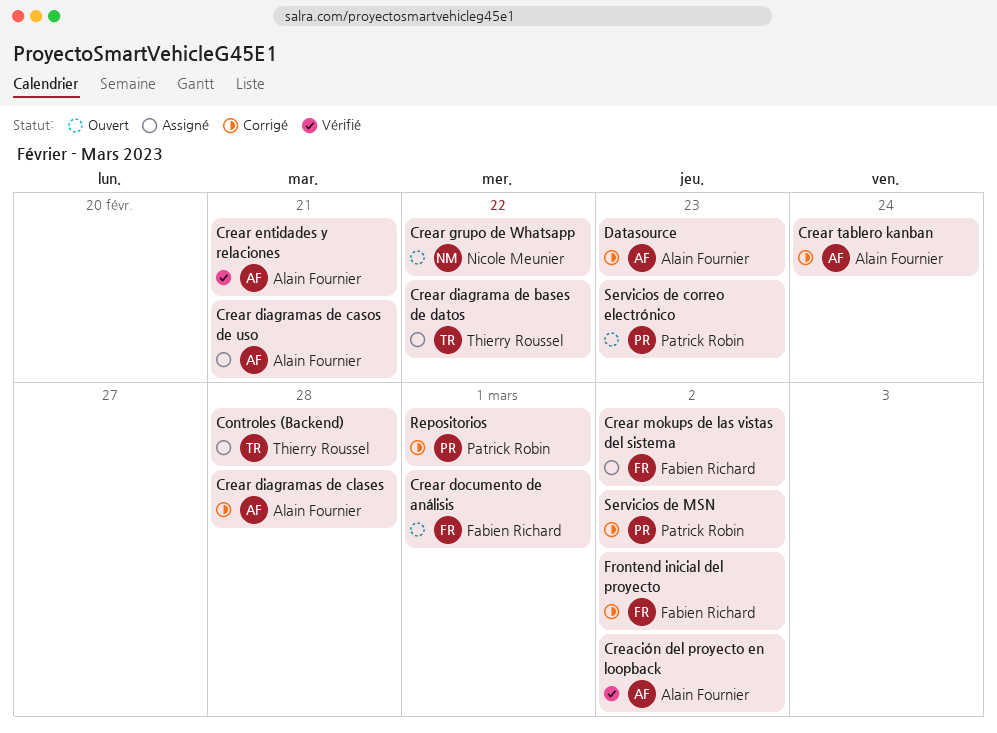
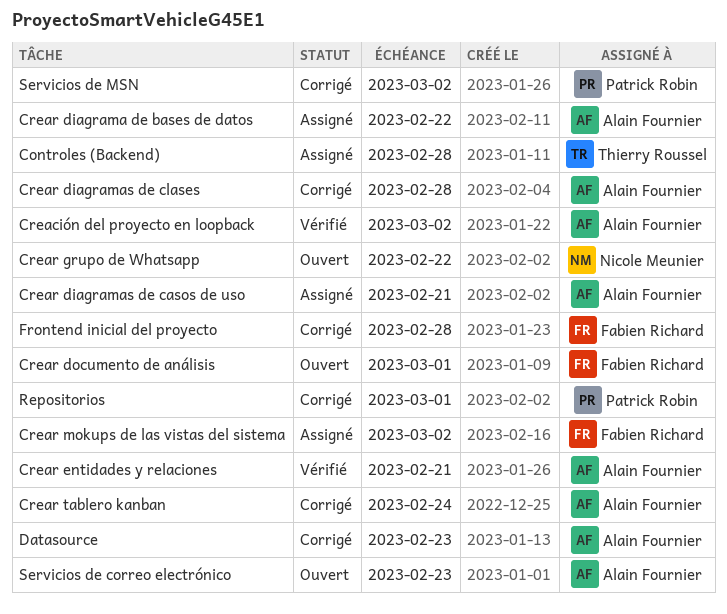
Crear diagrama de bases de datos, owner: Thierry Roussel -> Alain Fournier
Frontend inicial del proyecto, due: Mar 2 -> Feb 28
Servicios de correo electrónico, owner: Patrick Robin -> Alain Fournier

